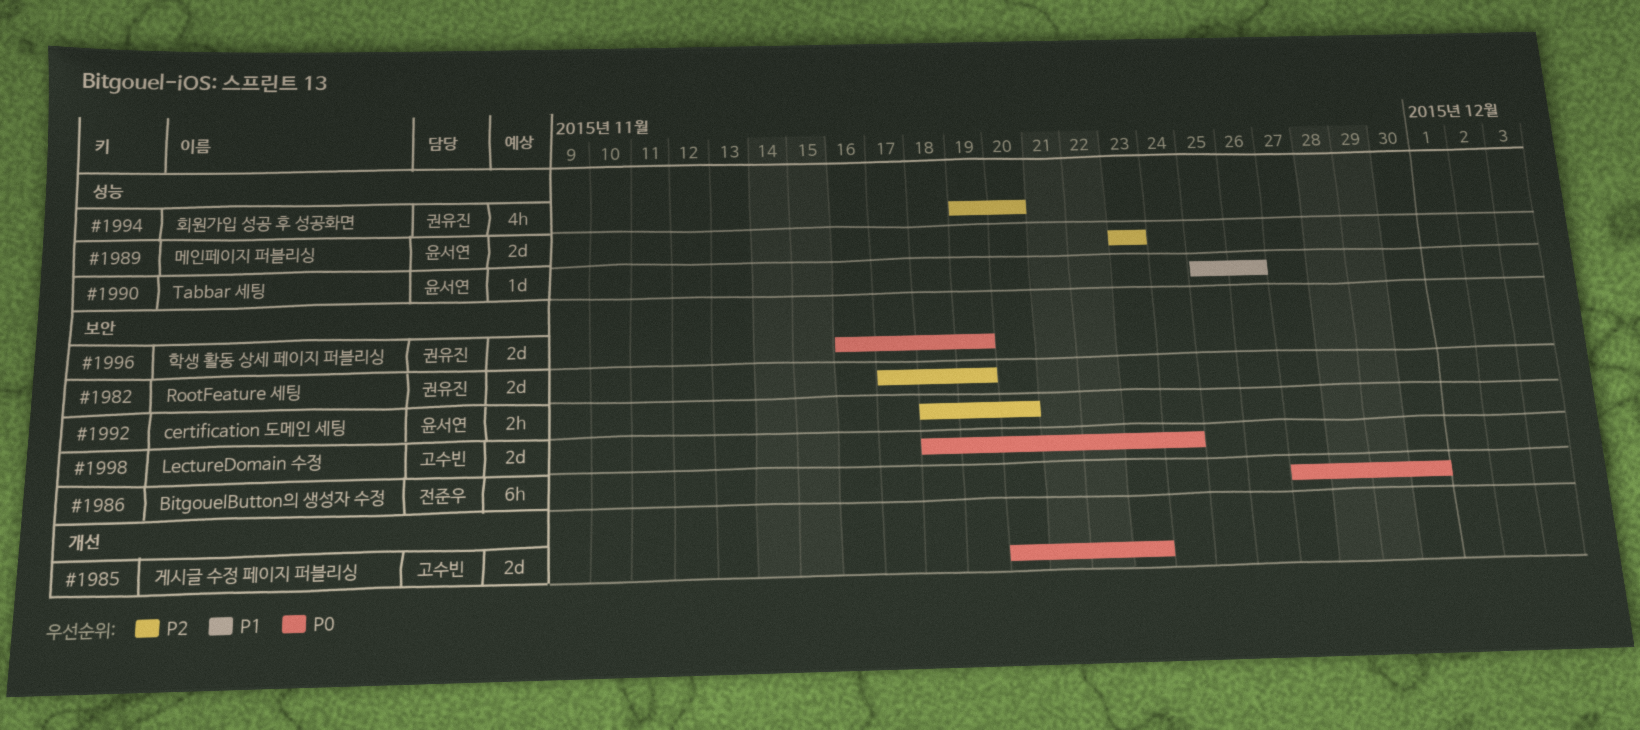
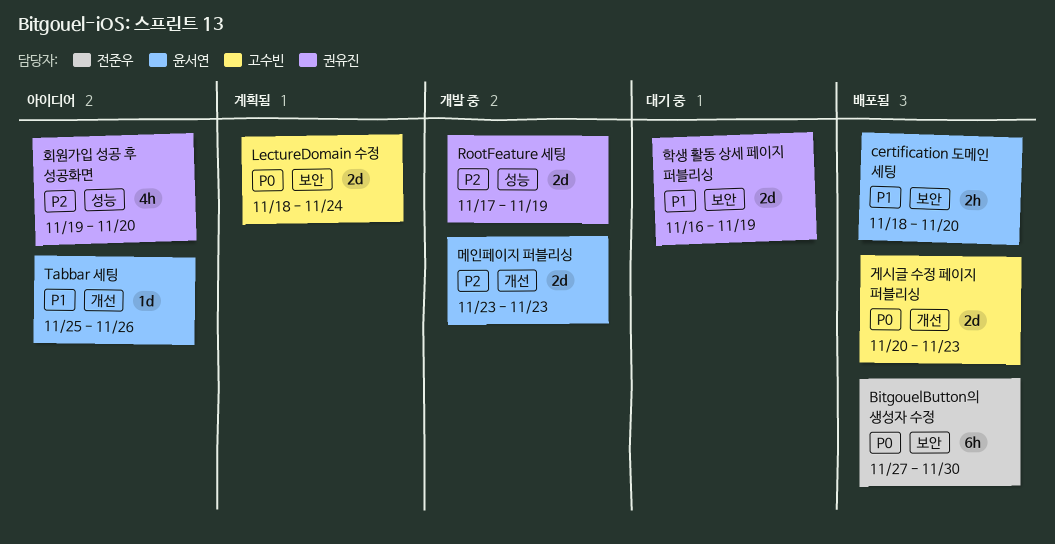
certification 도메인 세팅, priority: P2 -> P1
RootFeature 세팅, label: 보안 -> 성능
Tabbar 세팅, label: 성능 -> 개선
메인페이지 퍼블리싱, label: 성능 -> 개선
학생 활동 상세 페이지 퍼블리싱, priority: P0 -> P1

